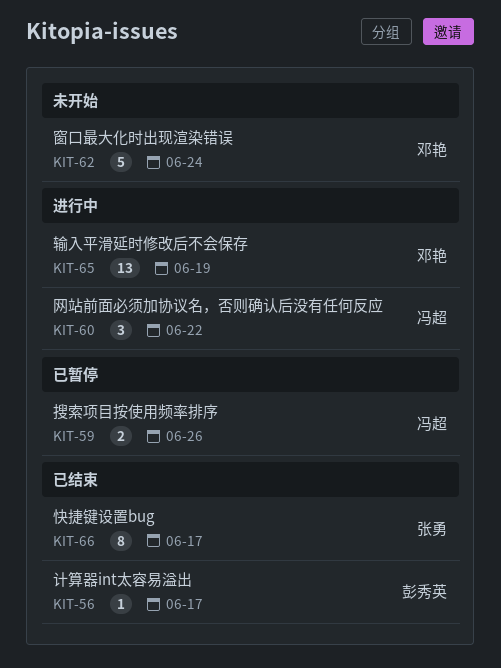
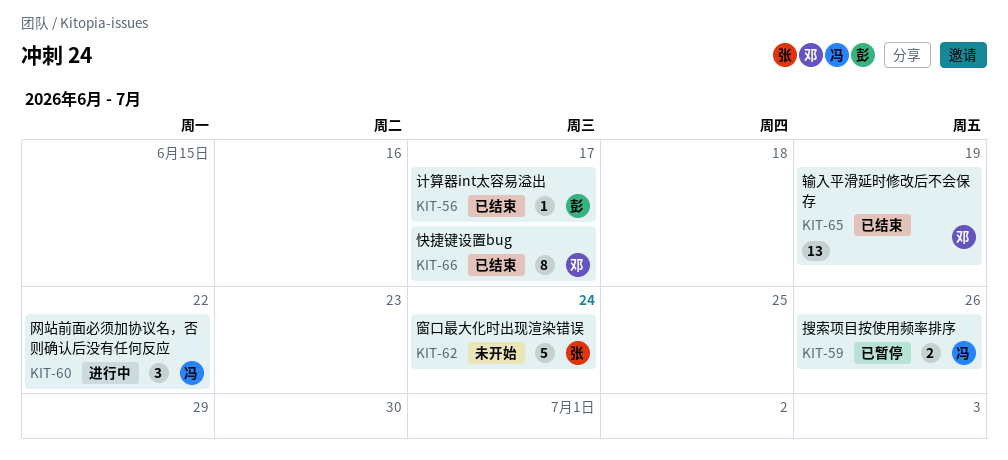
KIT-62, owner: 邓艳 -> 张勇
KIT-65, status: 进行中 -> 已结束
KIT-66, owner: 张勇 -> 邓艳

